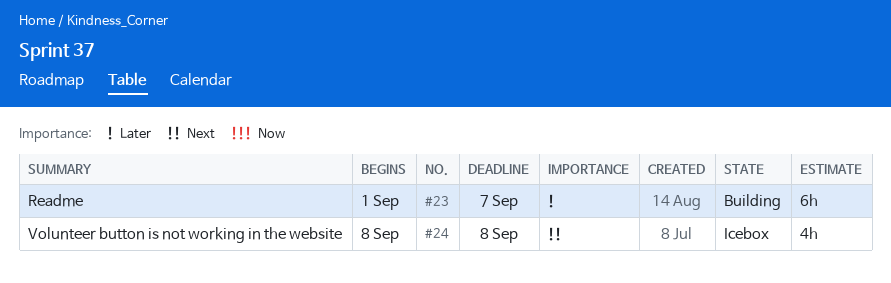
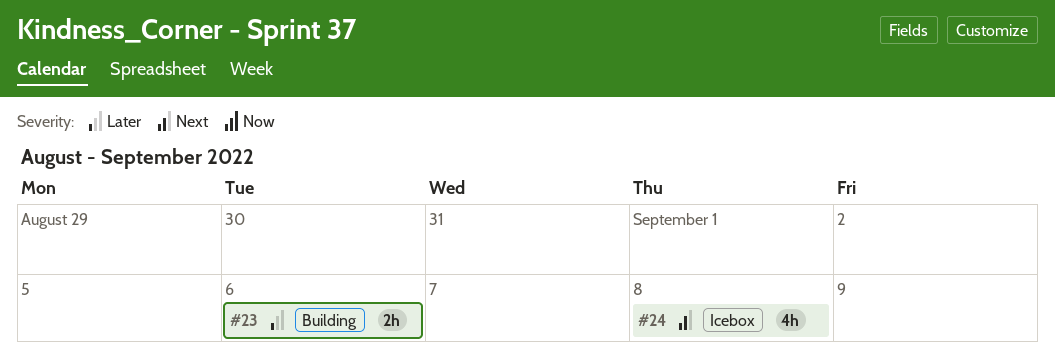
#23, estimate: 6h -> 2h
#23, due: Sep 7 -> Sep 6

